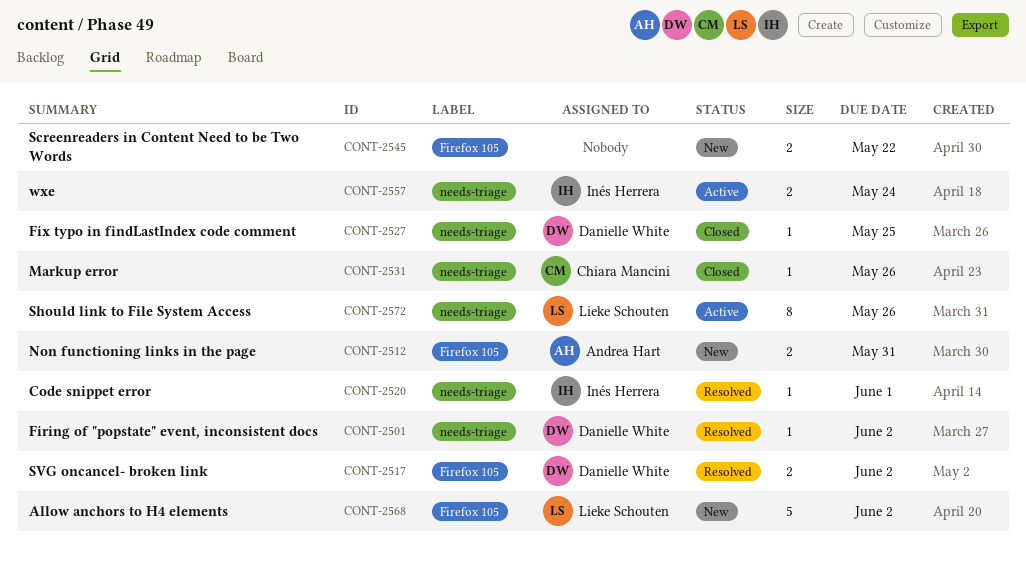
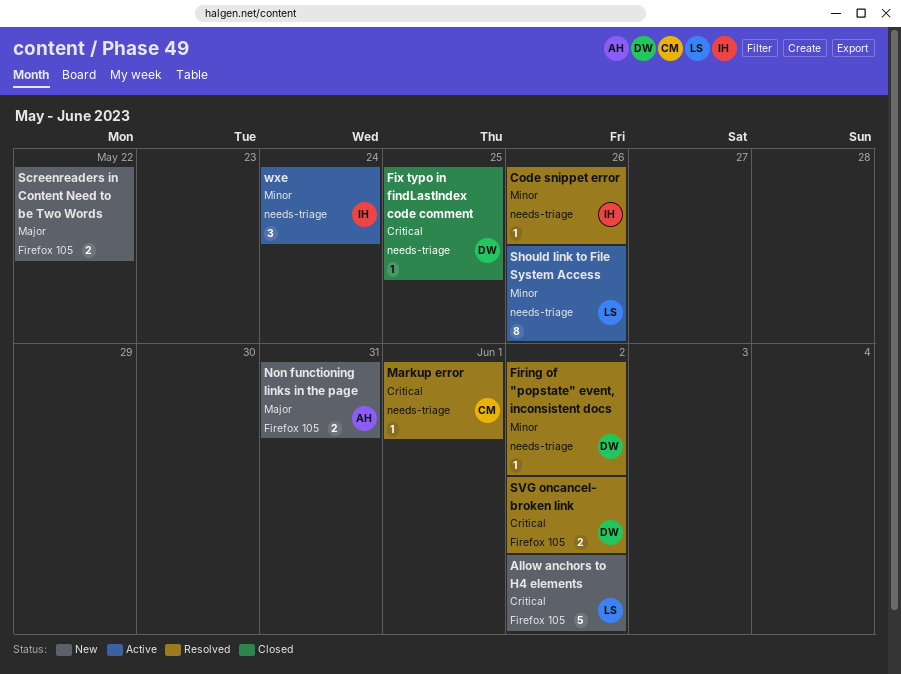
Code snippet error, due: Jun 1 -> May 26
Markup error, status: Closed -> Resolved
Markup error, due: May 26 -> Jun 1
wxe, estimate: 2 -> 3

